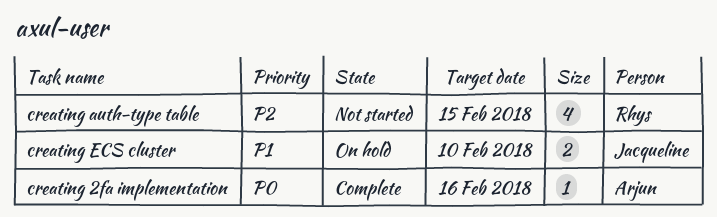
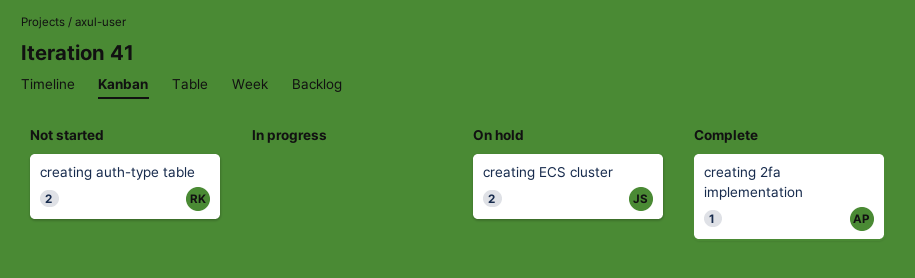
creating auth-type table, estimate: 4 -> 2

